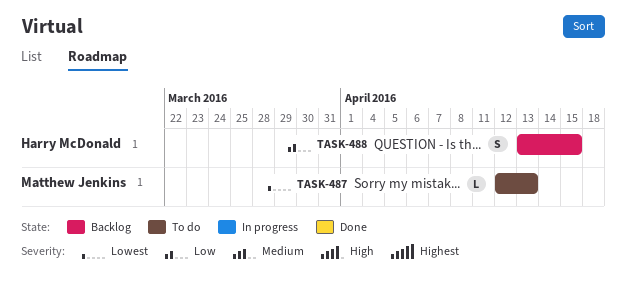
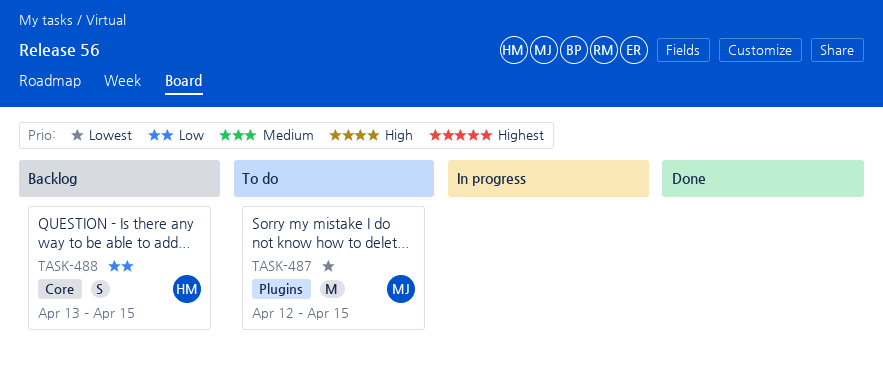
TASK-487, estimate: L -> M
TASK-487, due: Apr 13 -> Apr 15

